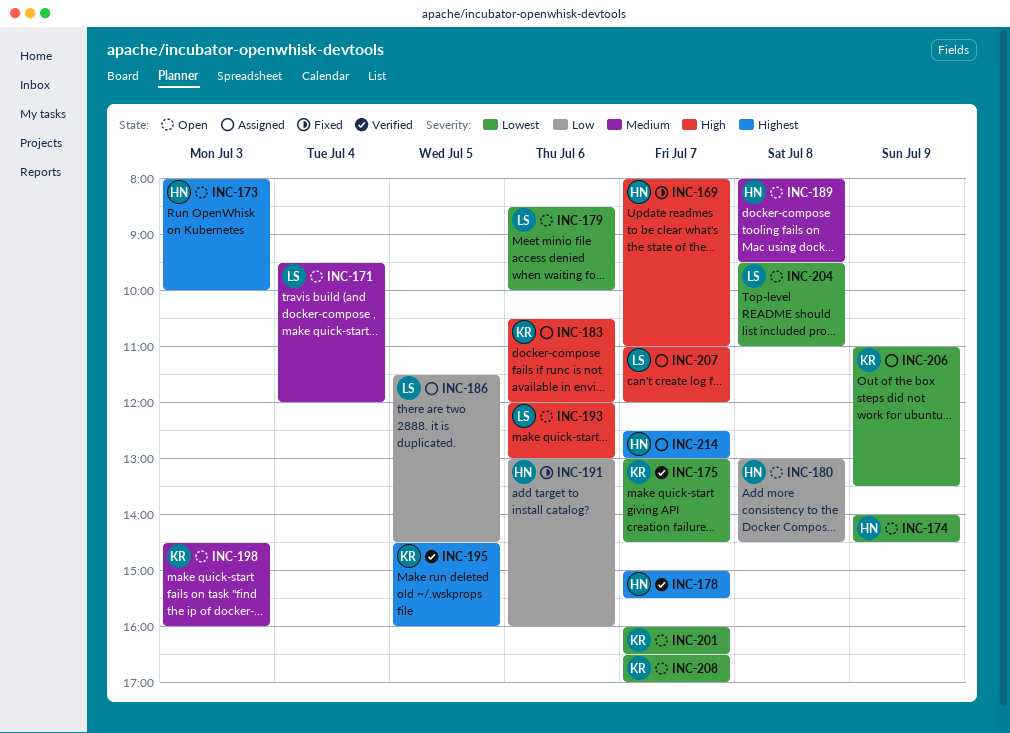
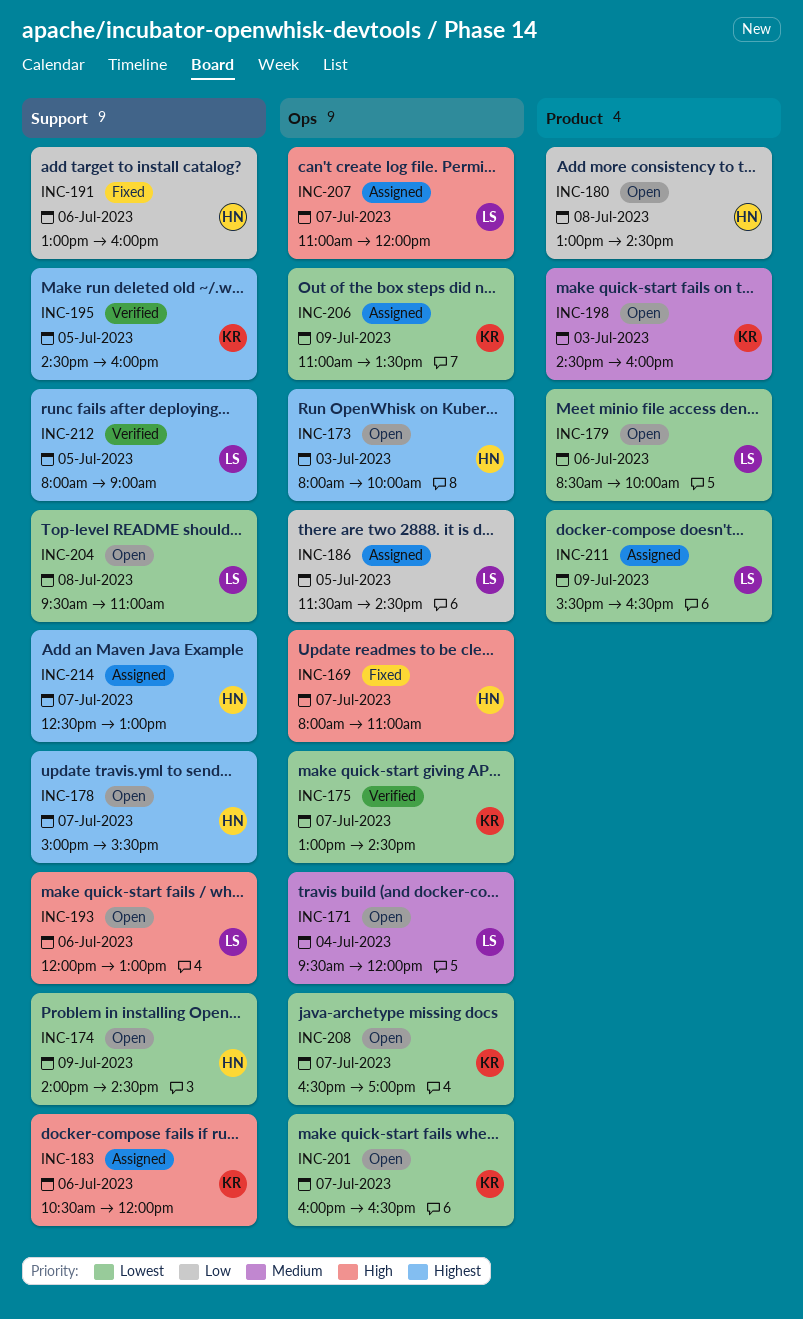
INC-178, status: Verified -> Open
INC-189: present -> none
INC-211: none -> present
INC-212: none -> present

